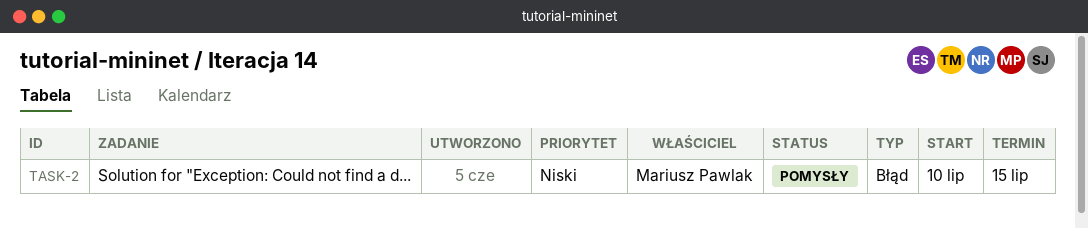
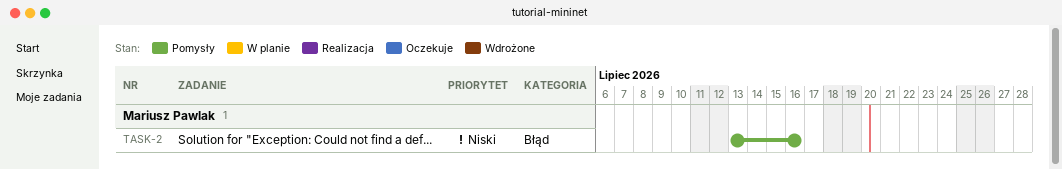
TASK-2, start: Jul 10 -> Jul 13
TASK-2, due: Jul 15 -> Jul 16

